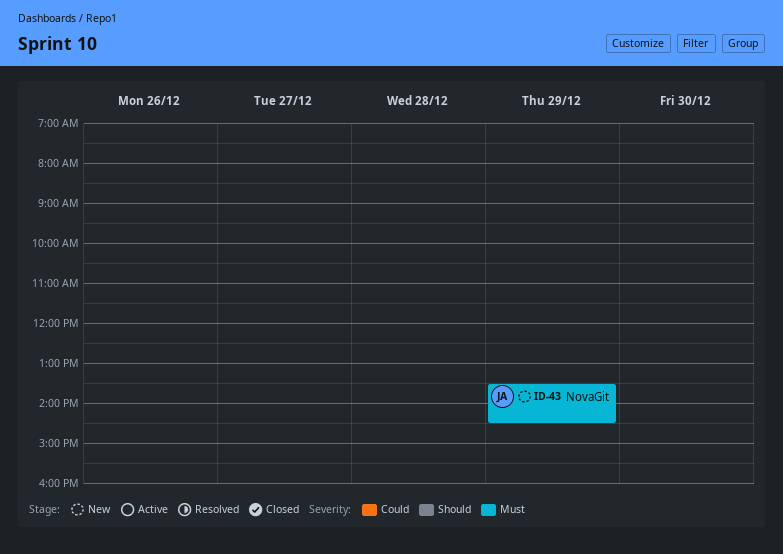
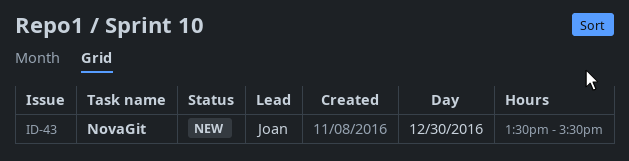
ID-43, day: Dec 29 -> Dec 30
ID-43, ends: 14:30 -> 15:30

